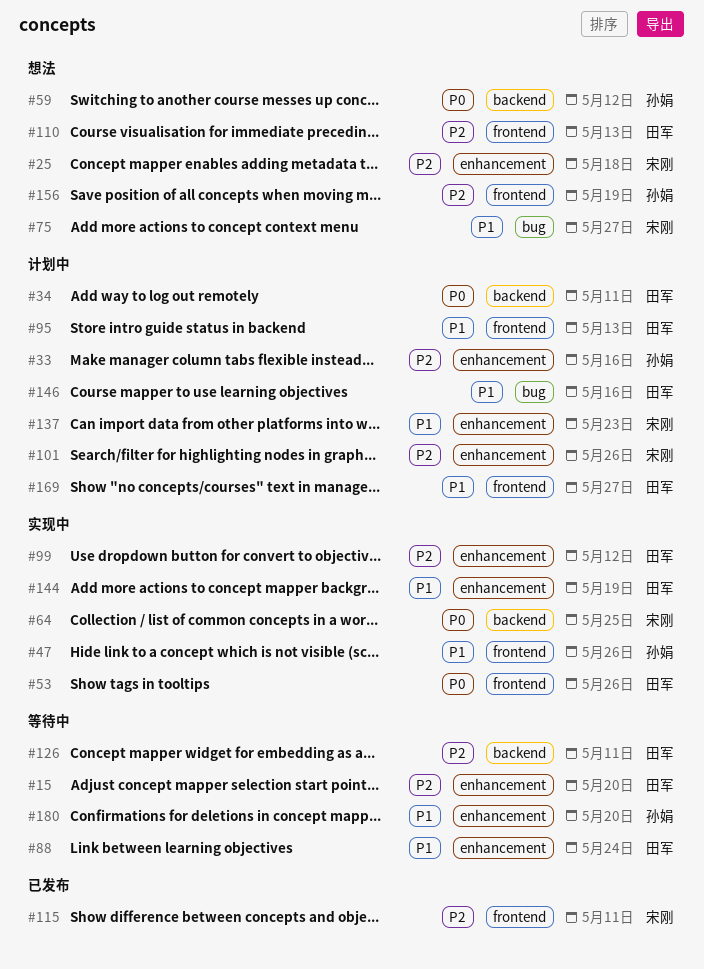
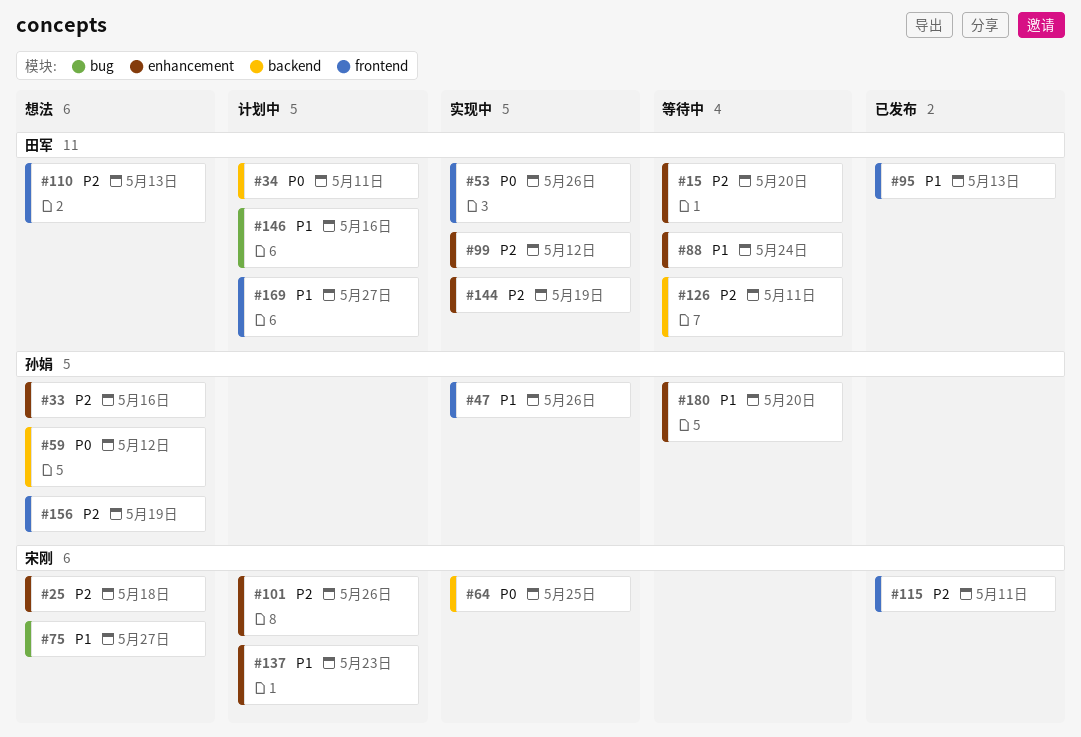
#33, status: 计划中 -> 想法
#95, status: 计划中 -> 已发布
#144, priority: P1 -> P2

